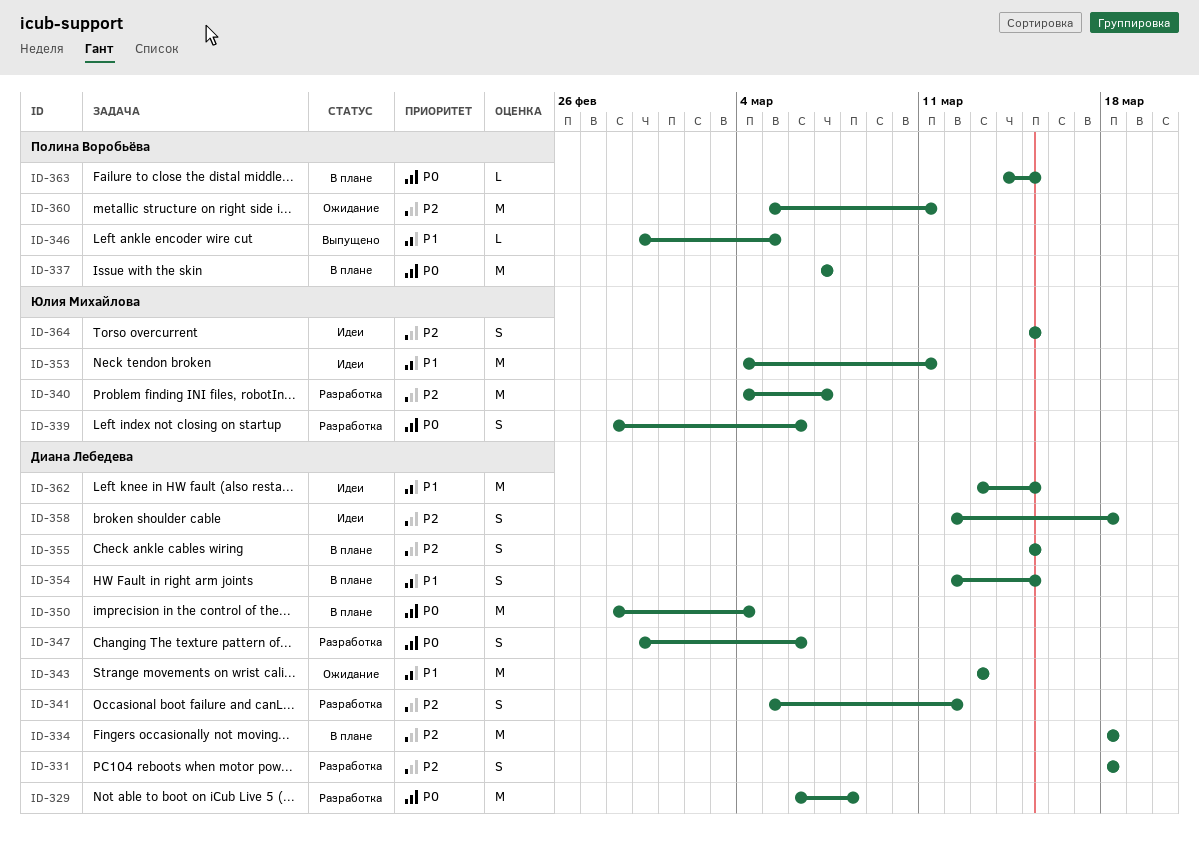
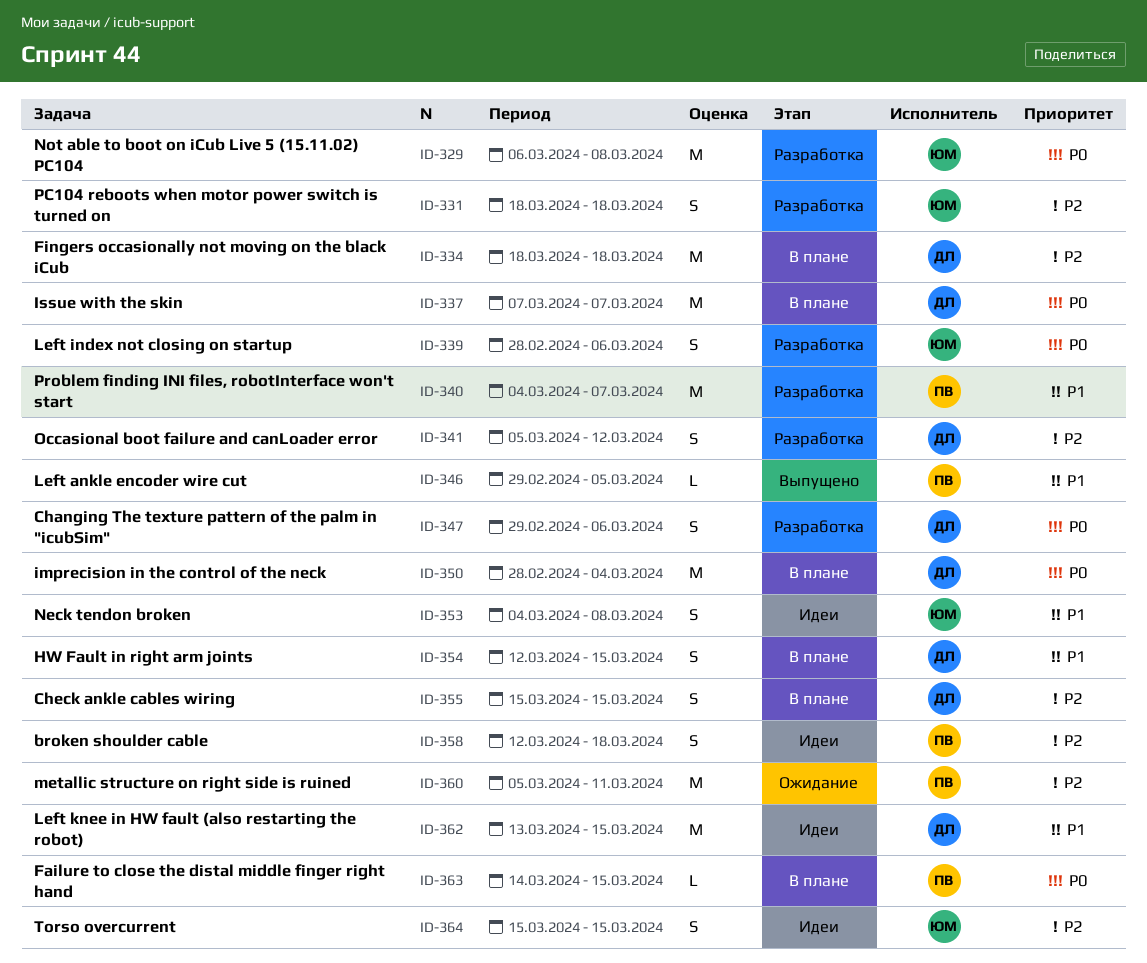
ID-329, owner: Диана Лебедева -> Юлия Михайлова
ID-331, owner: Диана Лебедева -> Юлия Михайлова
ID-337, owner: Полина Воробьёва -> Диана Лебедева
ID-340, owner: Юлия Михайлова -> Полина Воробьёва
ID-340, priority: P2 -> P1
ID-343: present -> none
ID-353, estimate: M -> S
ID-353, due: Mar 11 -> Mar 8
ID-358, owner: Диана Лебедева -> Полина Воробьёва

